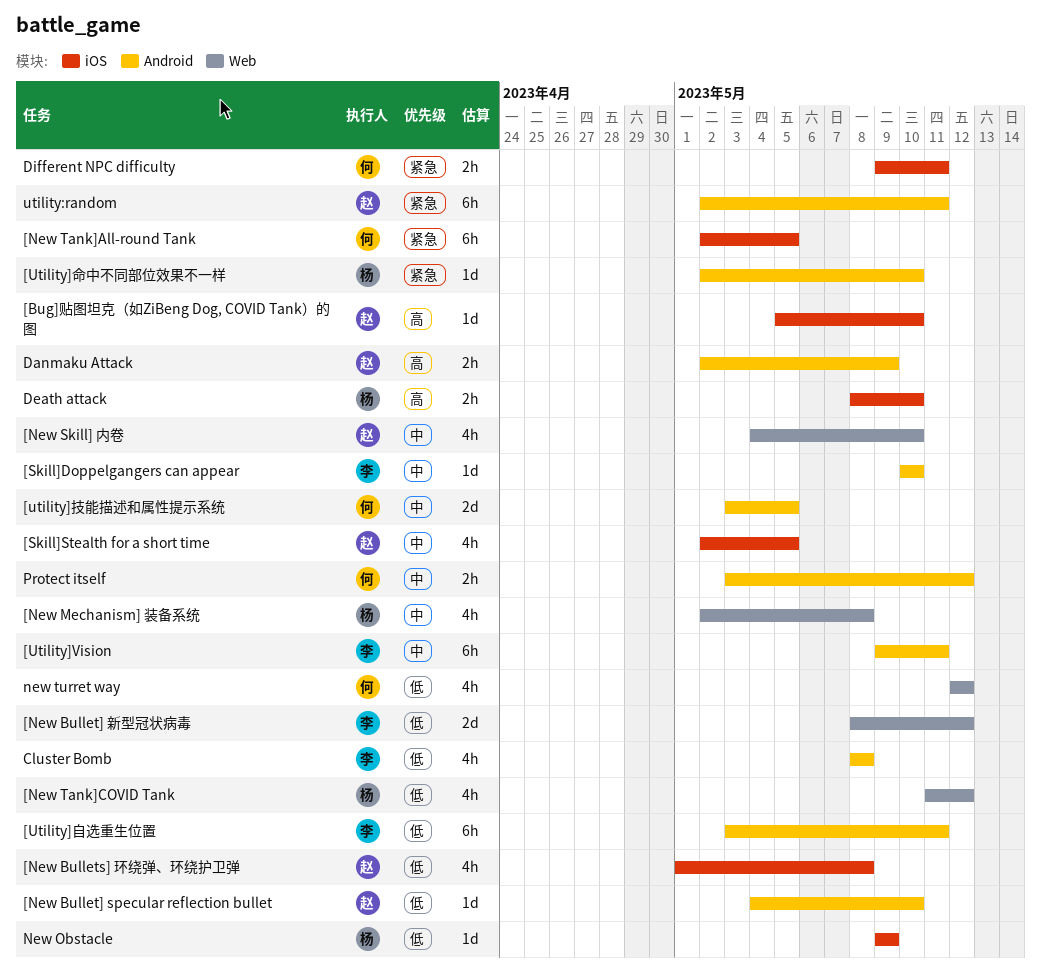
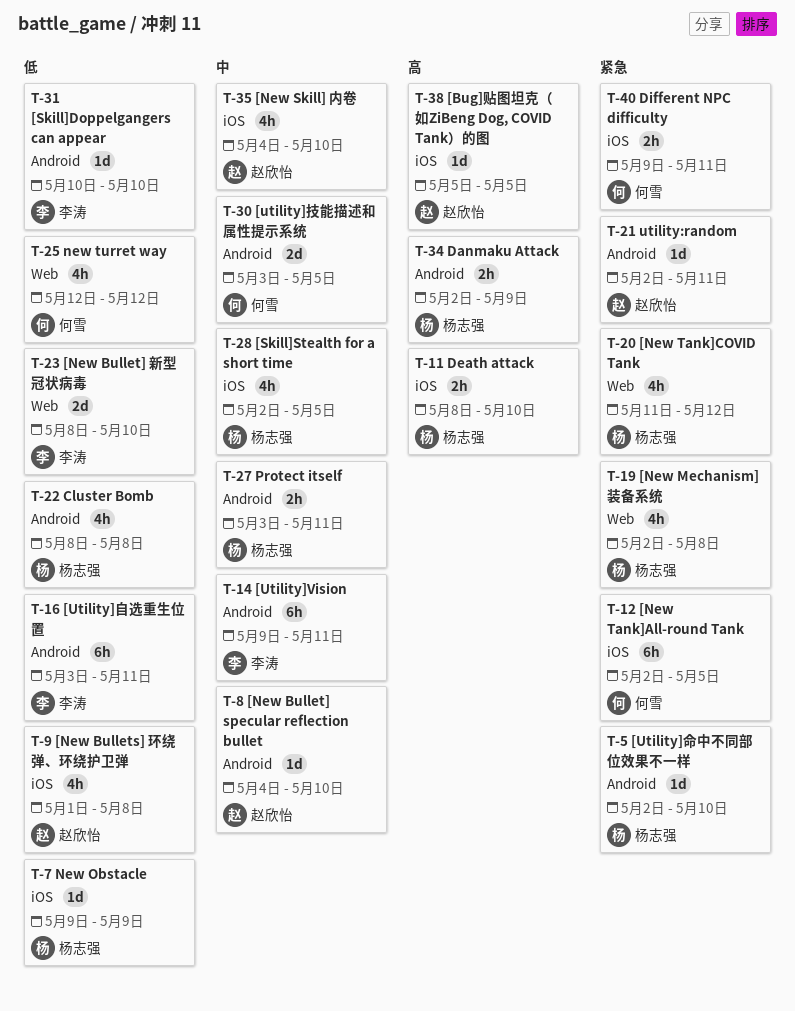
[Bug]贴图坦克（如ZiBeng Dog, COVID Tank）的图, due: May 10 -> May 5
[New Bullet] specular reflection bullet, priority: 低 -> 中
[New Bullet] 新型冠状病毒, due: May 12 -> May 10
[New Mechanism] 装备系统, priority: 中 -> 紧急
[New Skill] 内卷, label: Web -> iOS
[New Tank]COVID Tank, priority: 低 -> 紧急
[Skill]Doppelgangers can appear, priority: 中 -> 低
[Skill]Stealth for a short time, owner: 赵欣怡 -> 杨志强
Cluster Bomb, owner: 李涛 -> 杨志强
Danmaku Attack, owner: 赵欣怡 -> 杨志强
Protect itself, owner: 何雪 -> 杨志强
Protect itself, due: May 12 -> May 11
utility:random, estimate: 6h -> 1d

